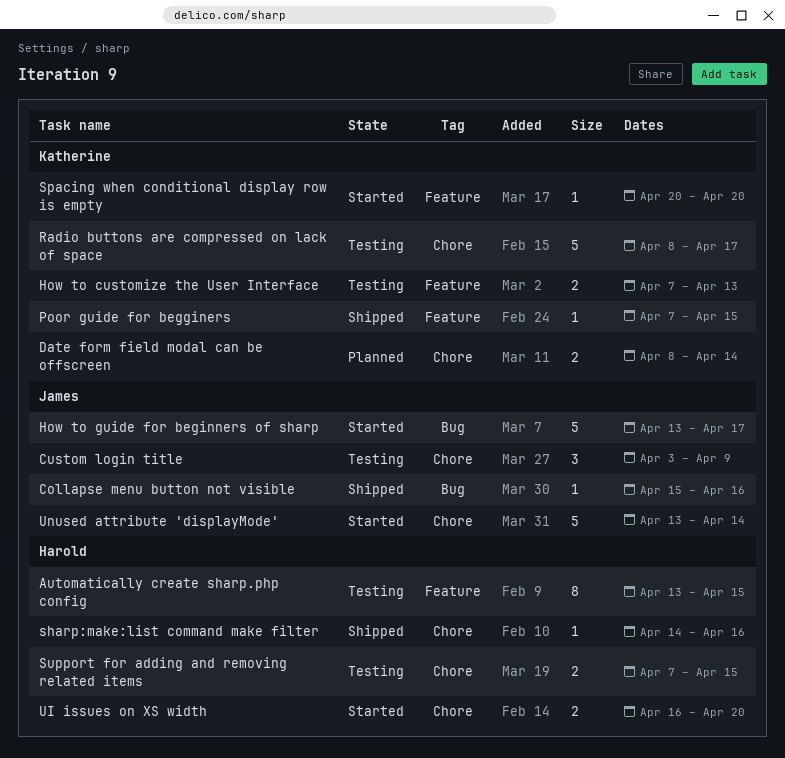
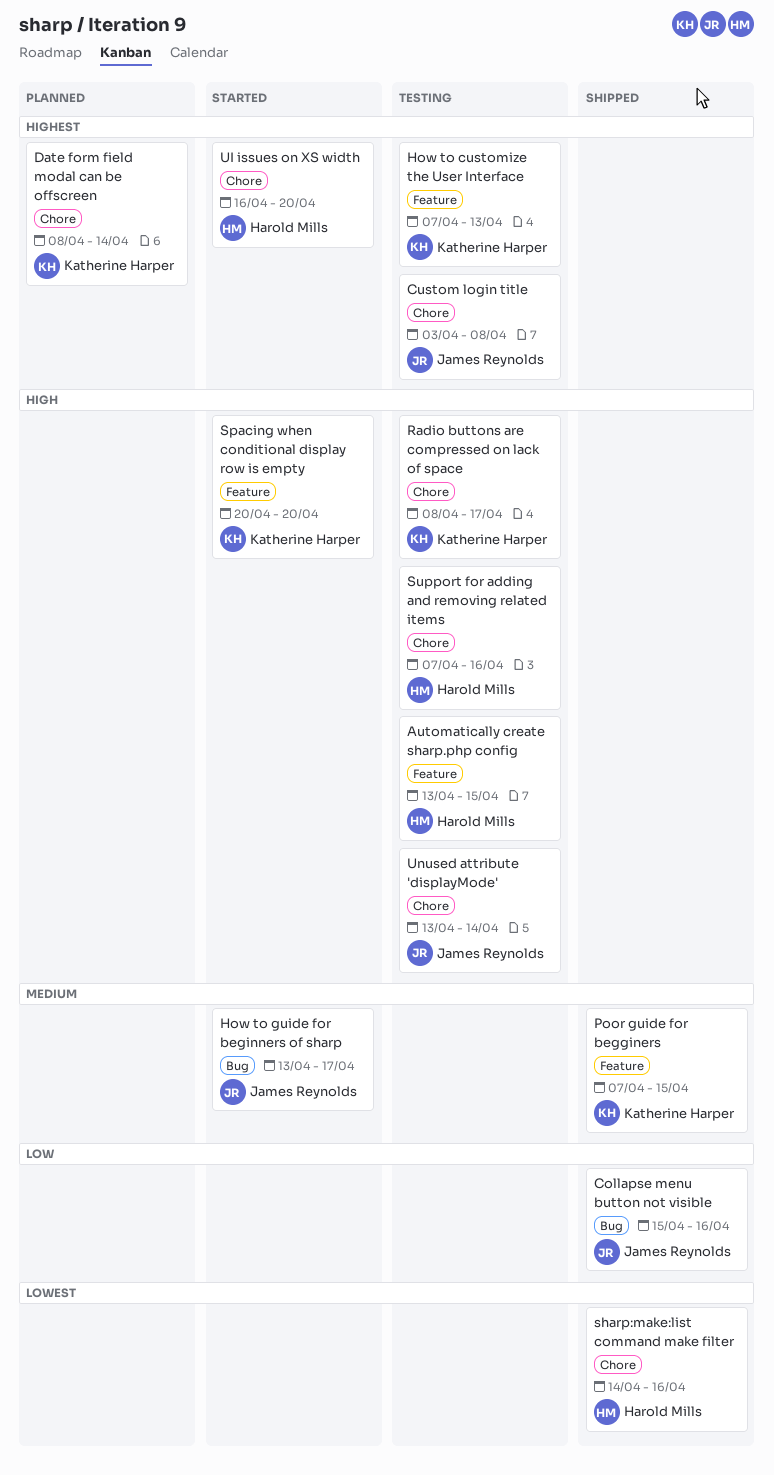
Custom login title, due: Apr 9 -> Apr 8
Support for adding and removing related items, due: Apr 15 -> Apr 16
Unused attribute 'displayMode', status: Started -> Testing

